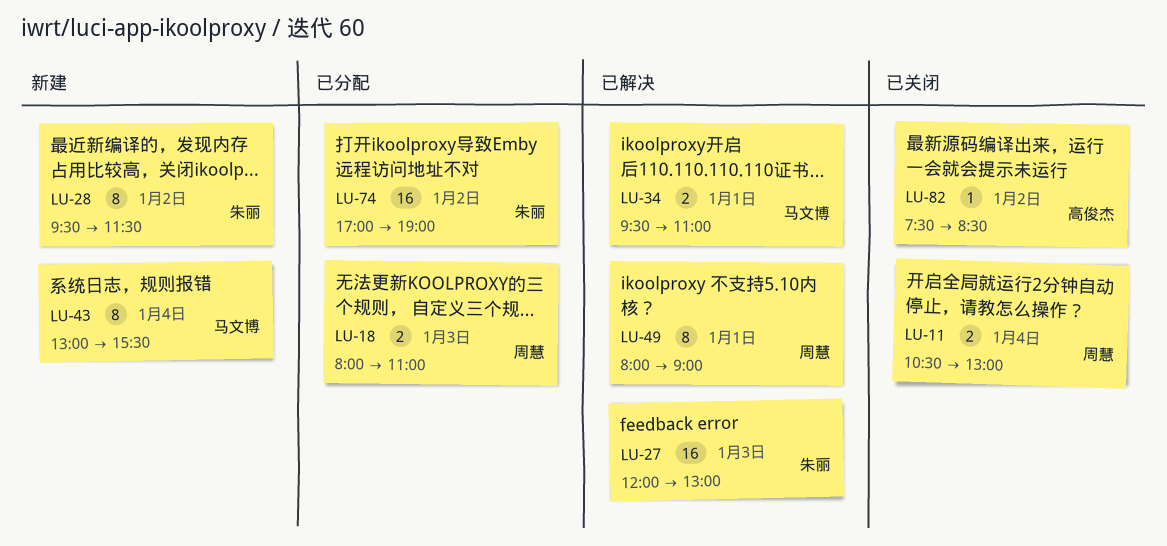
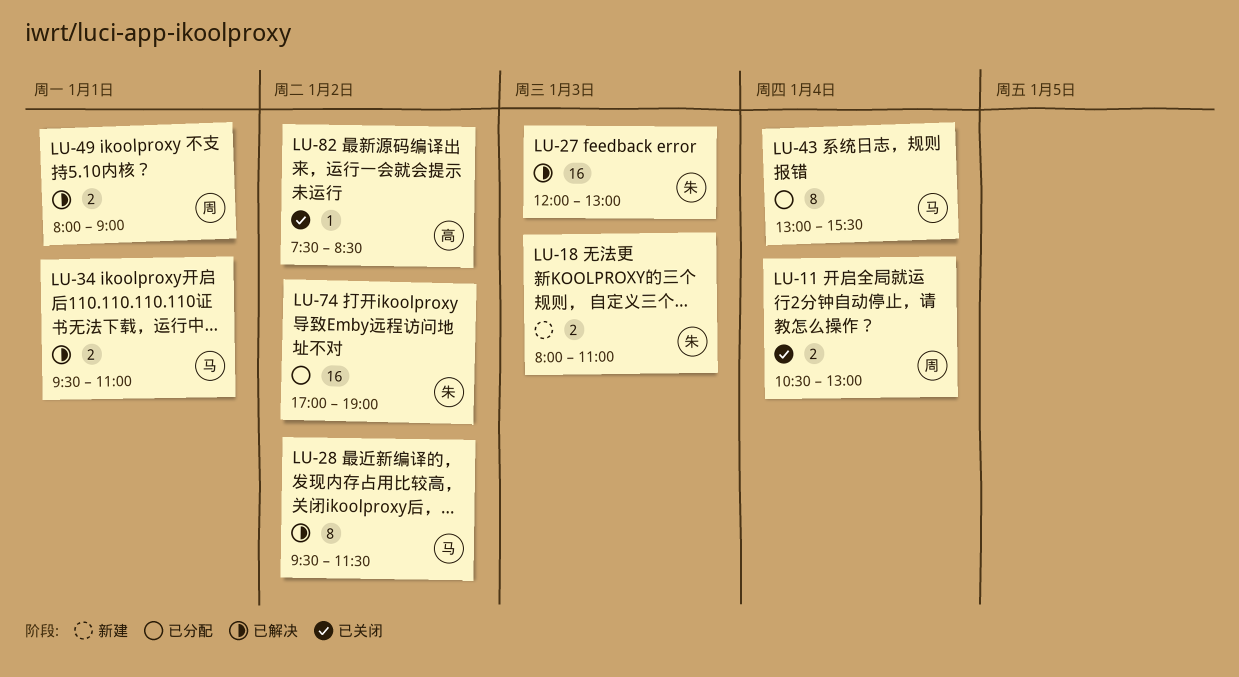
LU-18, status: 已分配 -> 新建
LU-18, owner: 周慧 -> 朱丽
LU-28, status: 新建 -> 已解决
LU-28, owner: 朱丽 -> 马文博
LU-43, status: 新建 -> 已分配
LU-49, estimate: 8 -> 2

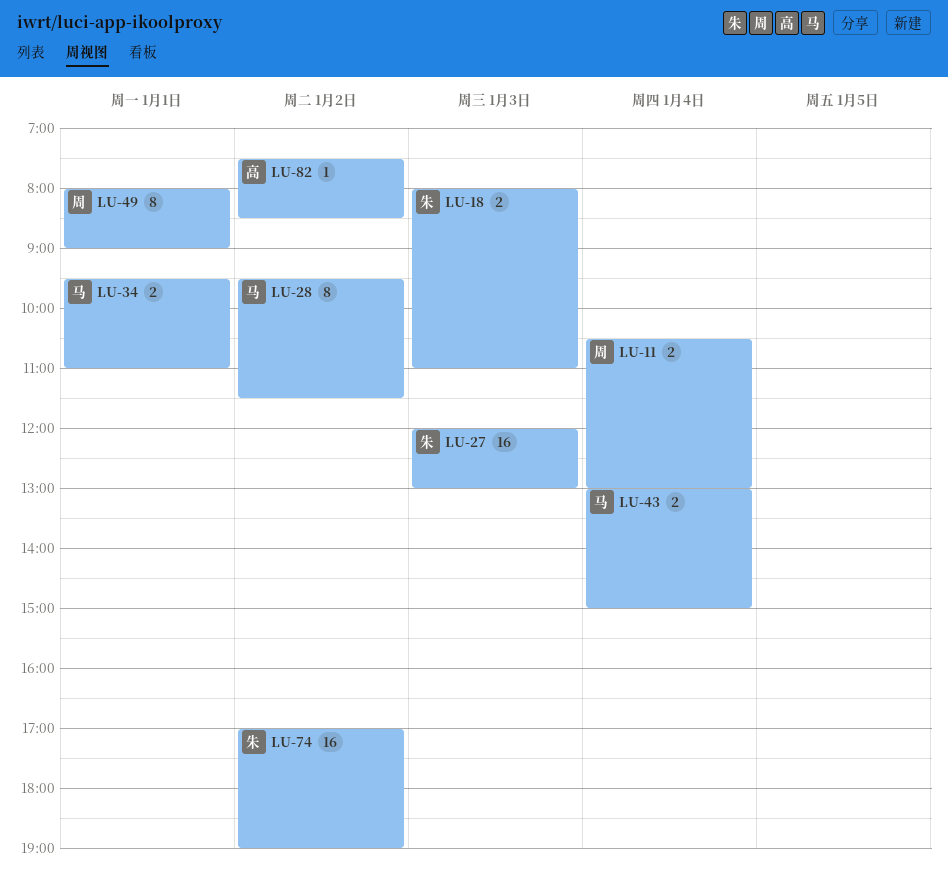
LU-43, estimate: 8 -> 2
LU-43, ends: 15:30 -> 15:00
LU-49, estimate: 2 -> 8

